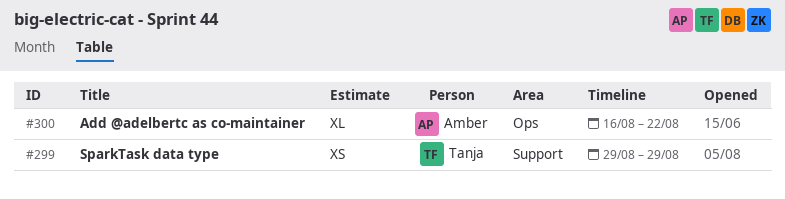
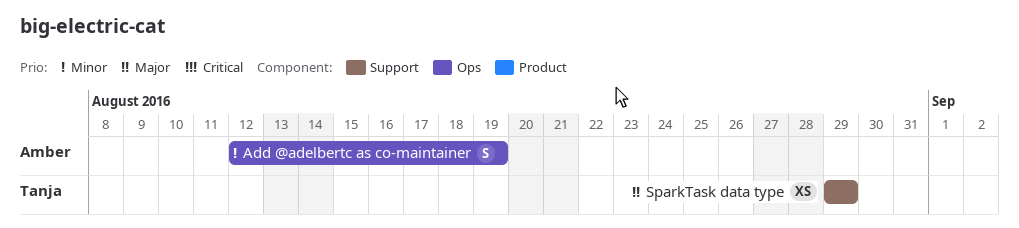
Add @adelbertc as co-maintainer, estimate: XL -> S
Add @adelbertc as co-maintainer, start: Aug 16 -> Aug 12
Add @adelbertc as co-maintainer, due: Aug 22 -> Aug 19

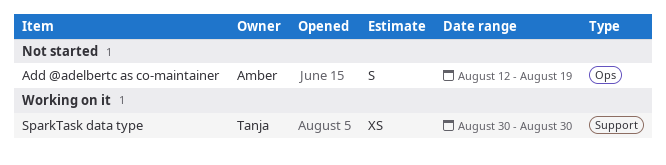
SparkTask data type, start: Aug 29 -> Aug 30
SparkTask data type, due: Aug 29 -> Aug 30

